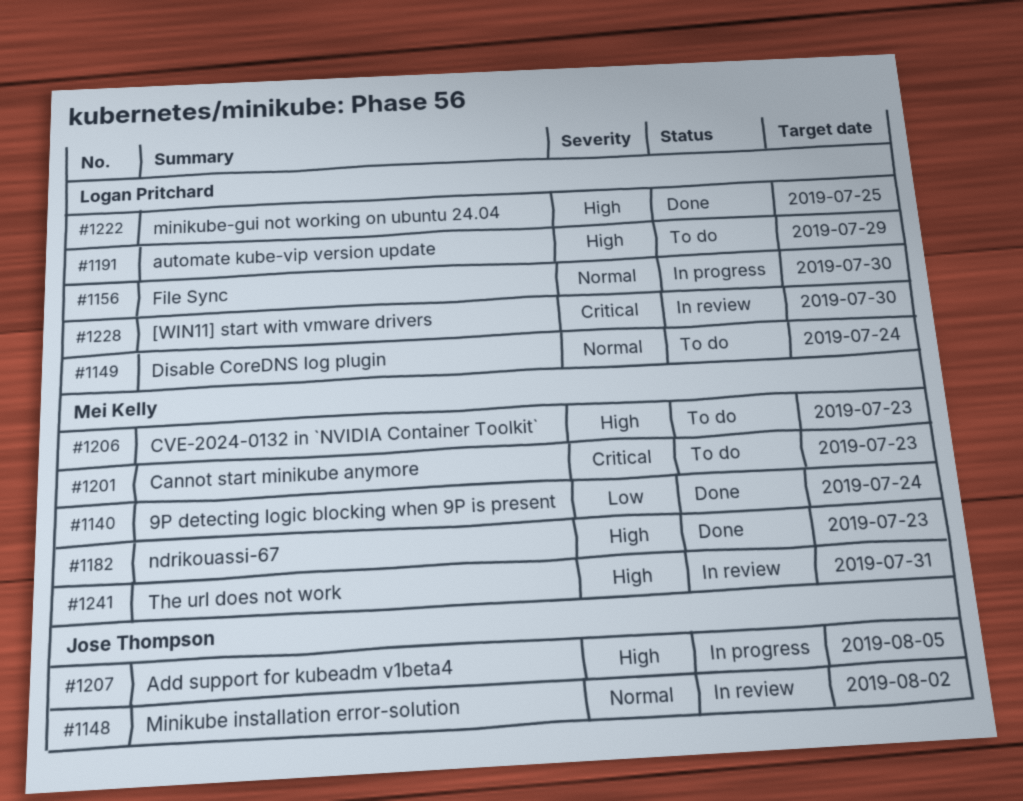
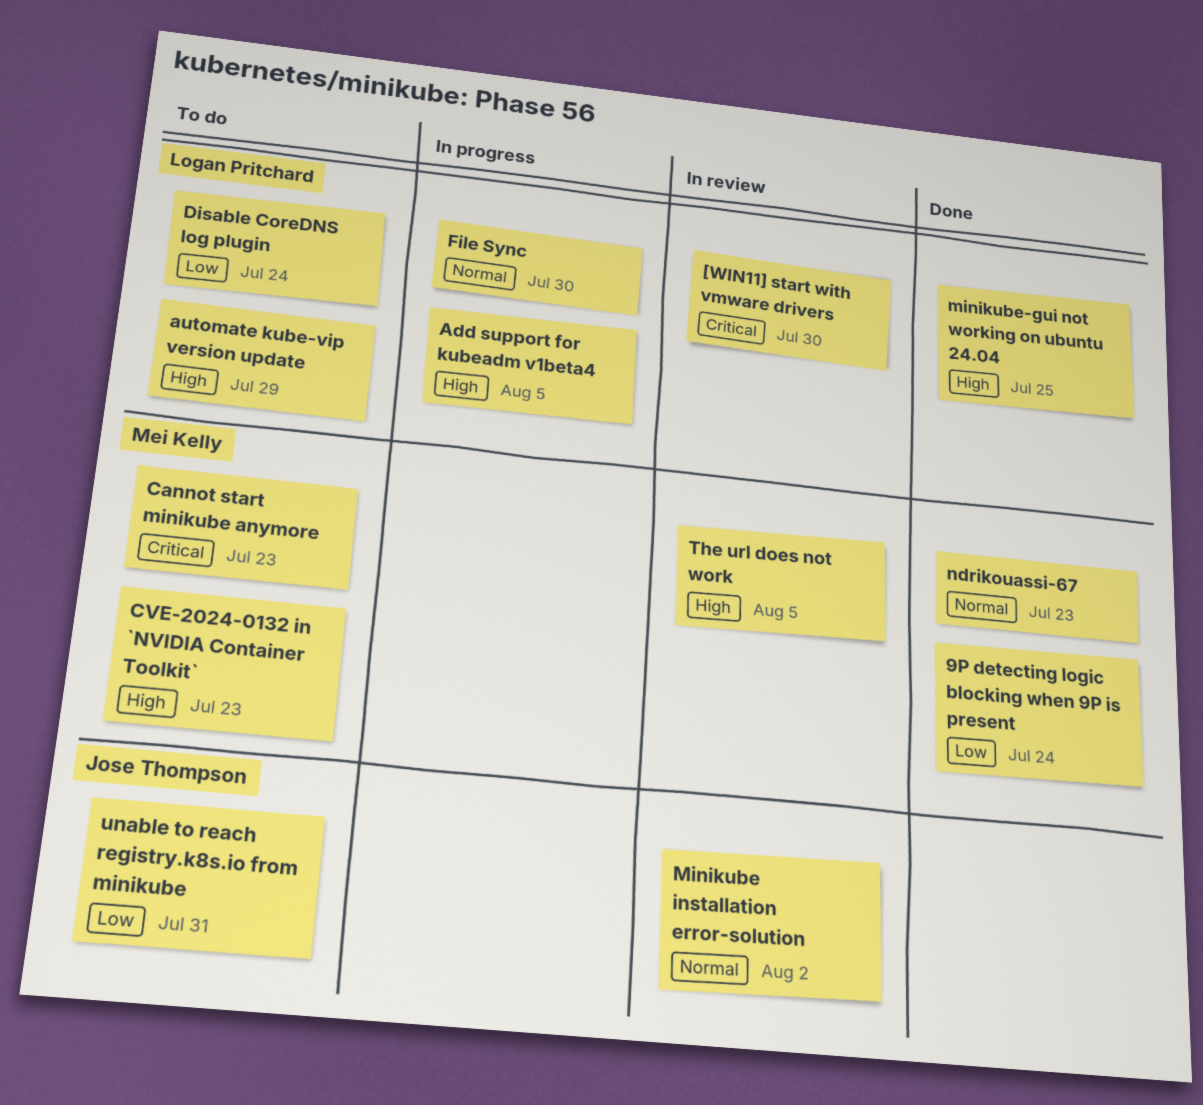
Add support for kubeadm v1beta4, owner: Jose Thompson -> Logan Pritchard
Disable CoreDNS log plugin, priority: Normal -> Low
ndrikouassi-67, priority: High -> Normal
The url does not work, due: Jul 31 -> Aug 5
unable to reach registry.k8s.io from minikube: none -> present

